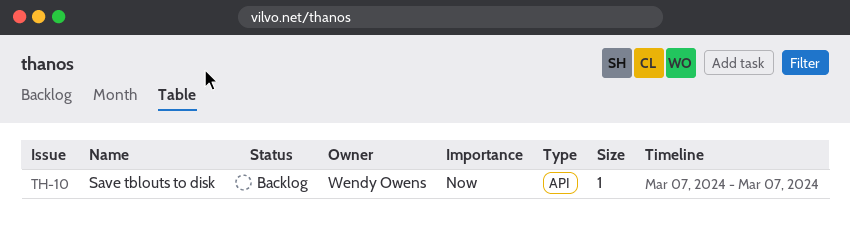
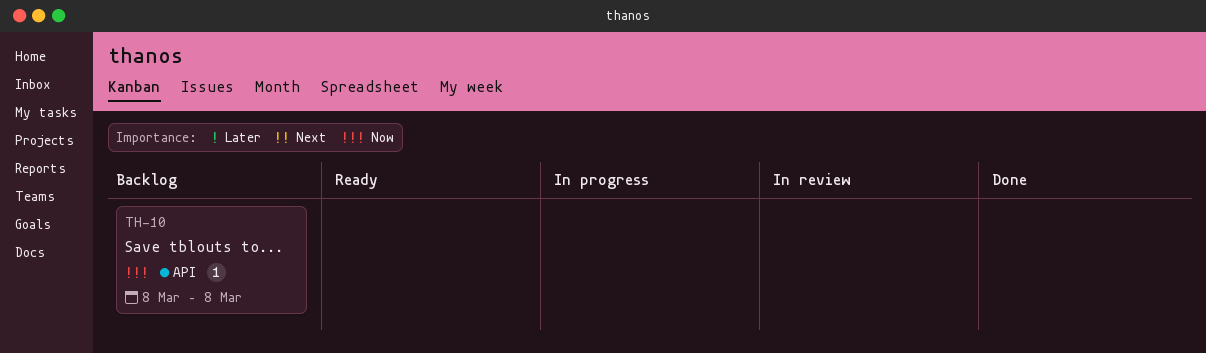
TH-10, start: Mar 7 -> Mar 8
TH-10, due: Mar 7 -> Mar 8

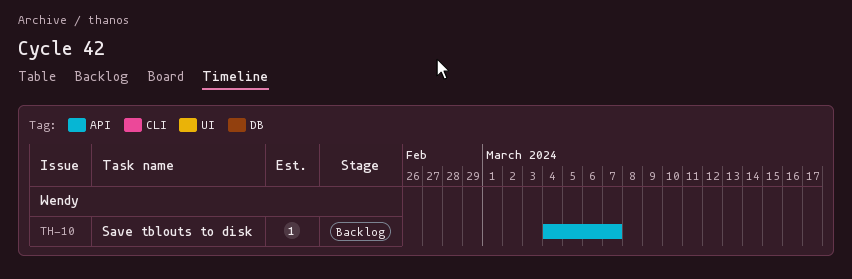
TH-10, start: Mar 8 -> Mar 4
TH-10, due: Mar 8 -> Mar 7

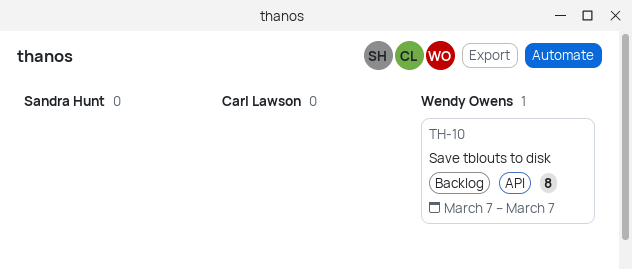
TH-10, estimate: 1 -> 8
TH-10, start: Mar 4 -> Mar 7

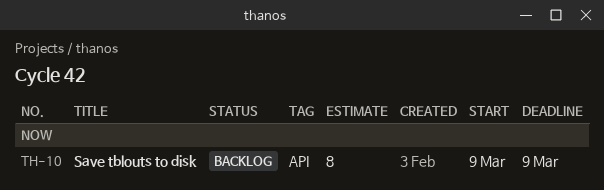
TH-10, start: Mar 7 -> Mar 9
TH-10, due: Mar 7 -> Mar 9

